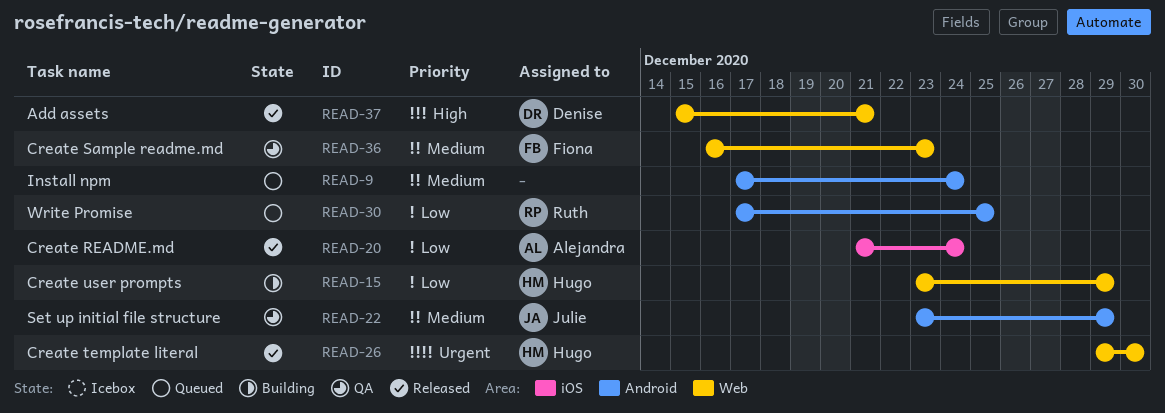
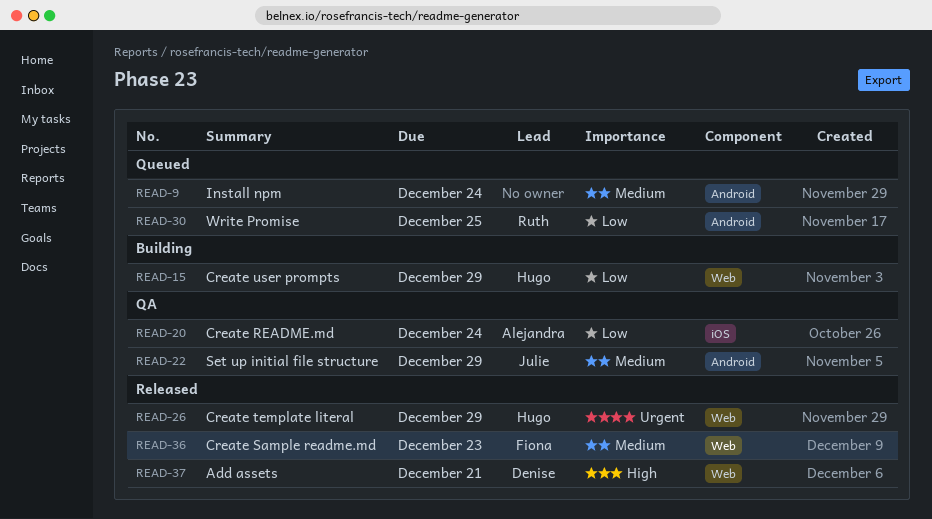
READ-20, status: Released -> QA
READ-26, due: Dec 30 -> Dec 29
READ-36, status: QA -> Released

